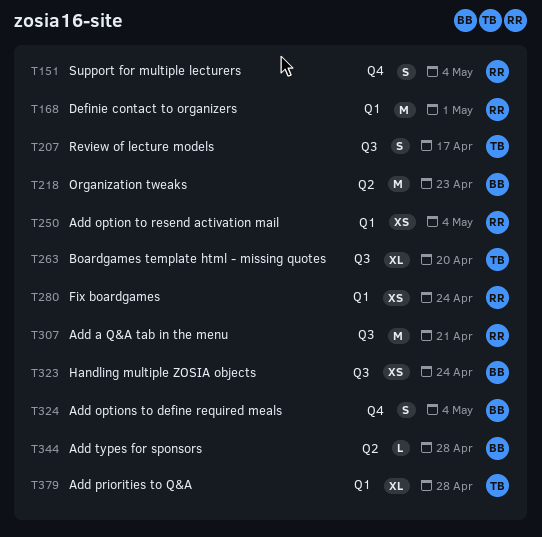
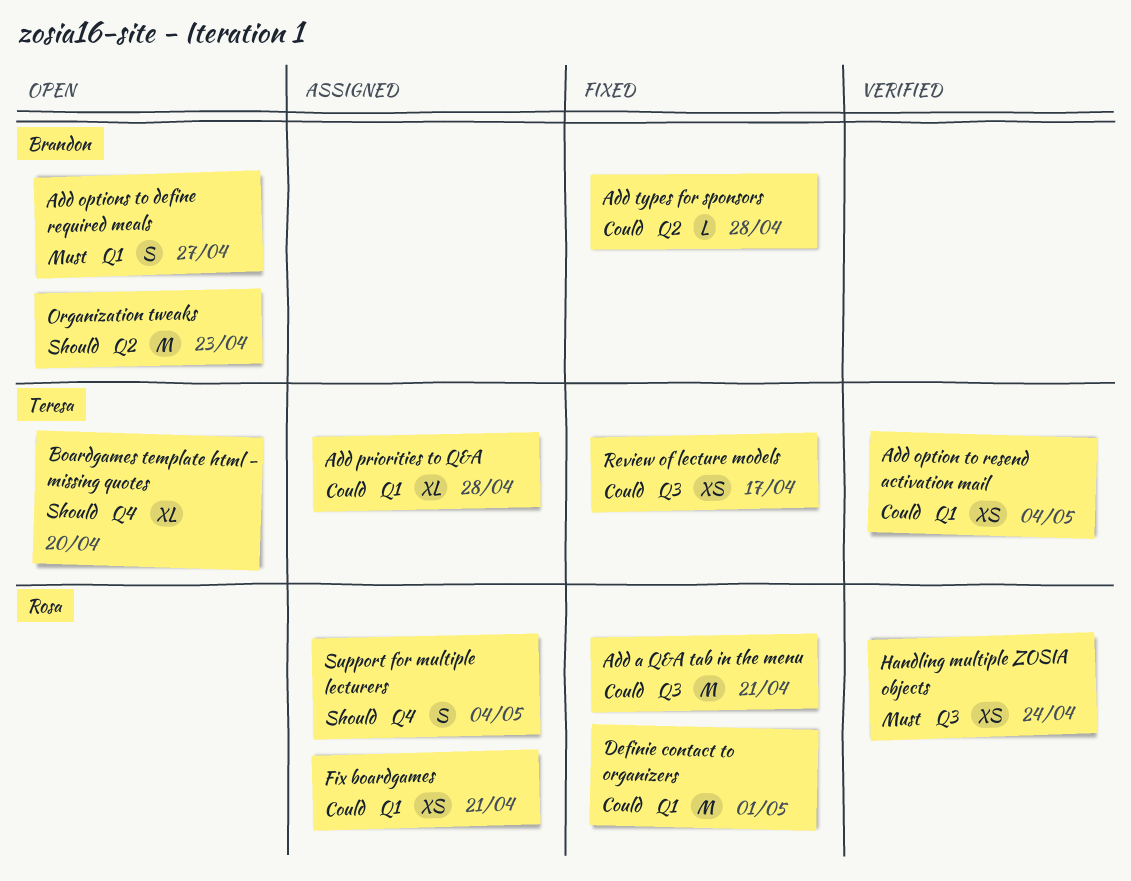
Add option to resend activation mail, owner: Rosa -> Teresa
Add options to define required meals, label: Q4 -> Q1
Add options to define required meals, due: May 4 -> Apr 27
Boardgames template html - missing quotes, label: Q3 -> Q4
Fix boardgames, due: Apr 24 -> Apr 21
Handling multiple ZOSIA objects, owner: Brandon -> Rosa
Review of lecture models, estimate: S -> XS

